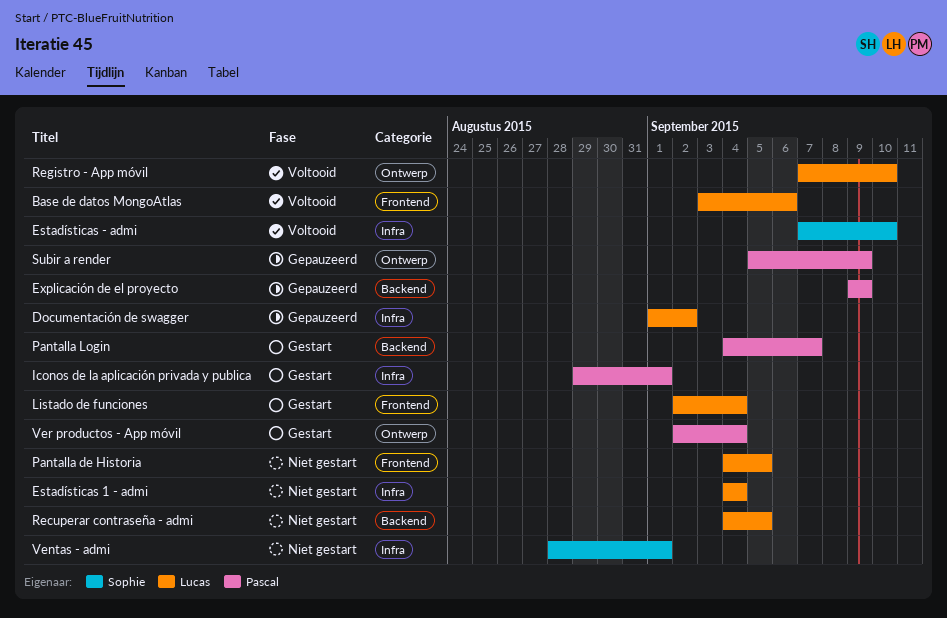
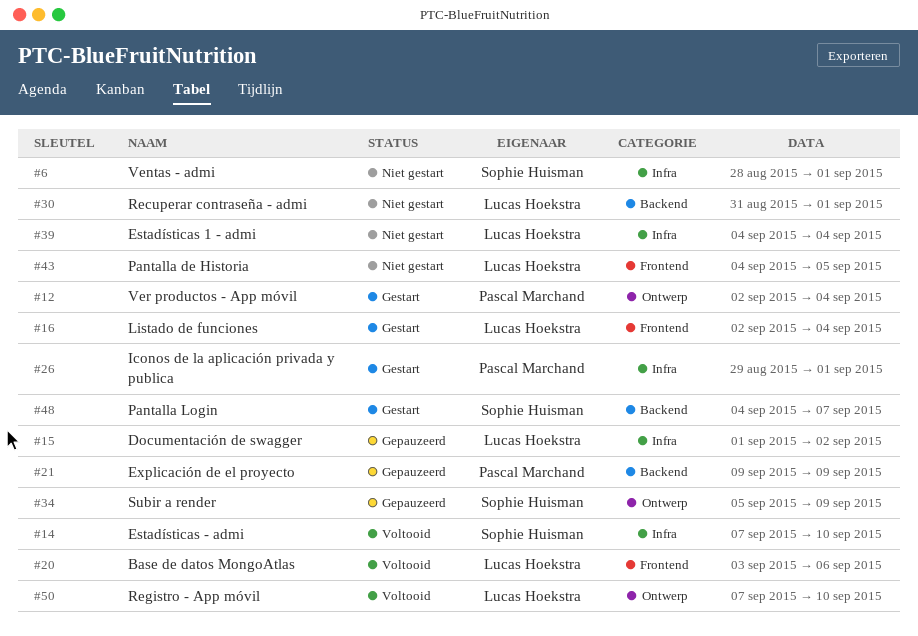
Pantalla Login, owner: Pascal Marchand -> Sophie Huisman
Recuperar contraseña - admi, start: Sep 4 -> Aug 31
Recuperar contraseña - admi, due: Sep 5 -> Sep 1
Subir a render, owner: Pascal Marchand -> Sophie Huisman

